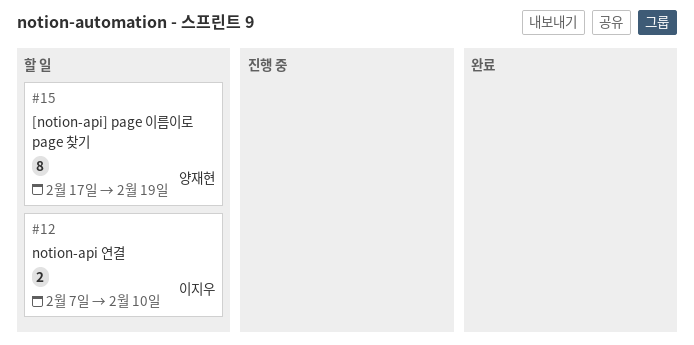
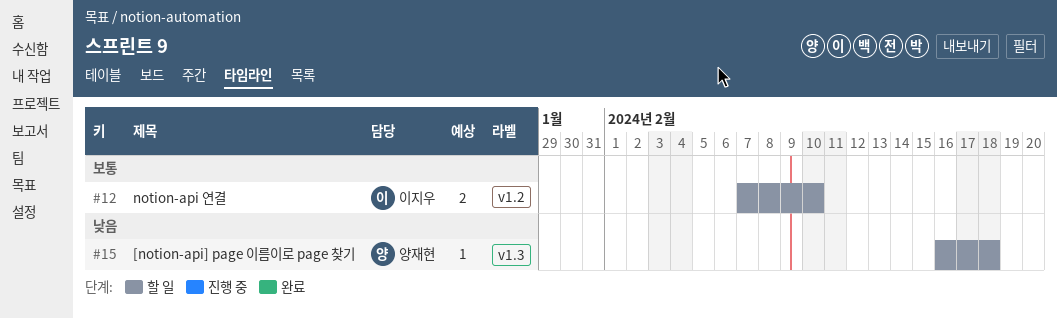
#15, estimate: 8 -> 1
#15, start: Feb 17 -> Feb 16
#15, due: Feb 19 -> Feb 18

